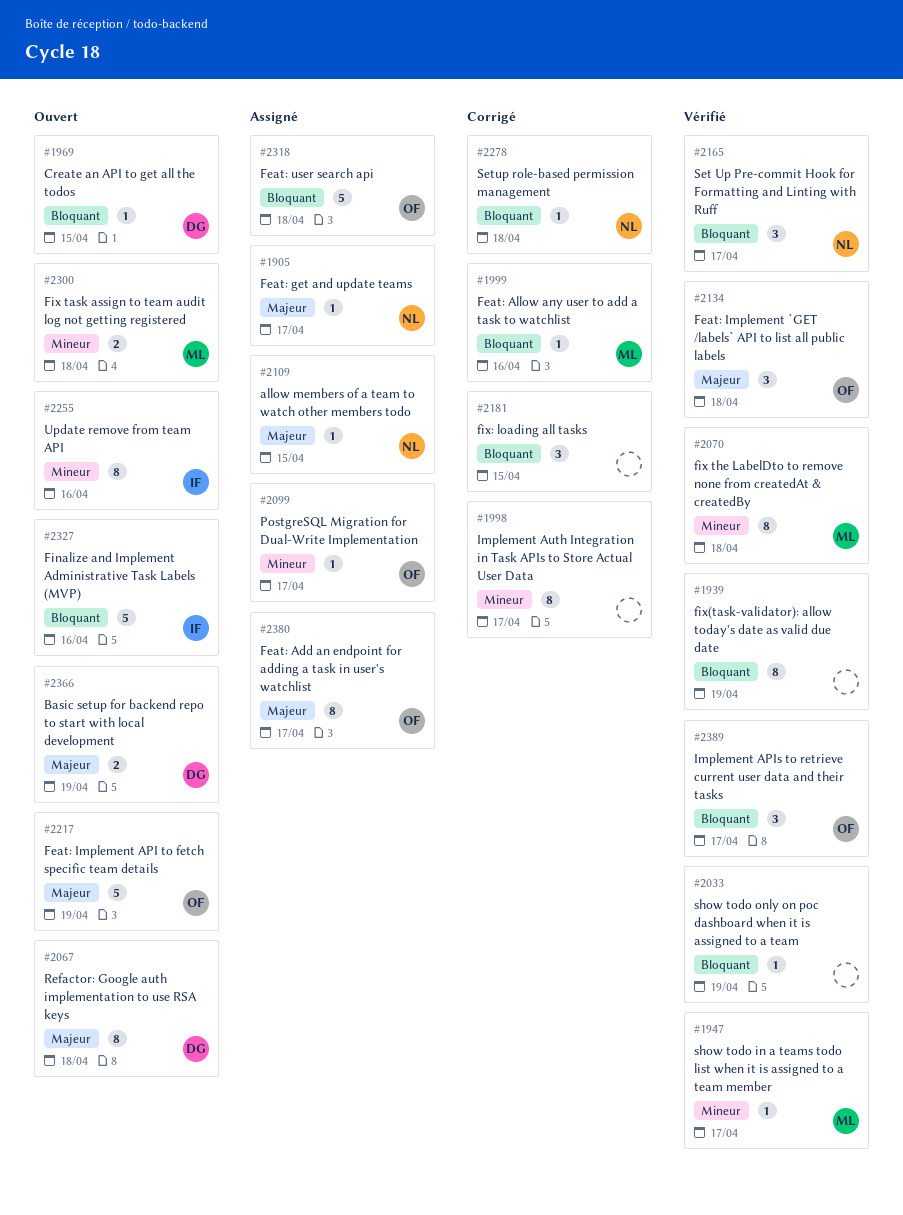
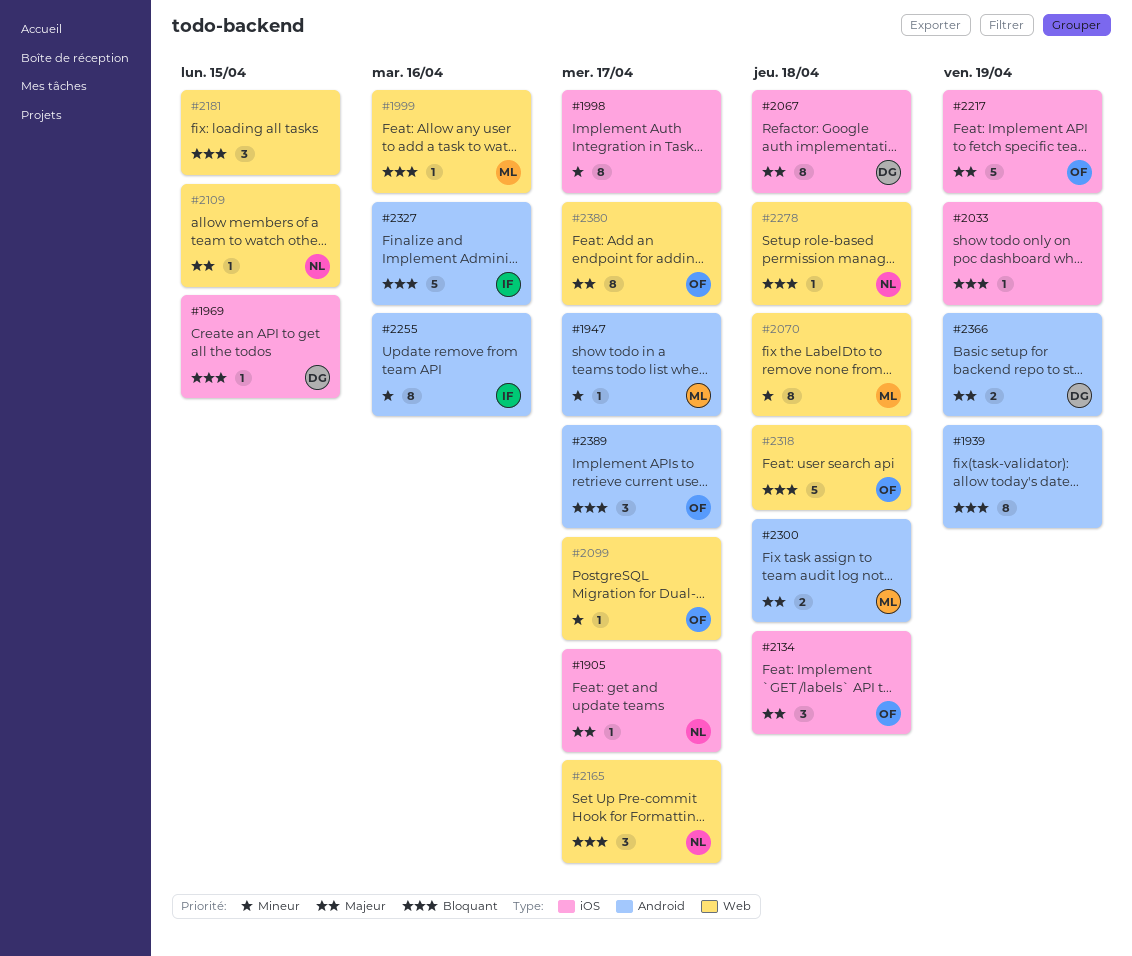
#2300, priority: Mineur -> Majeur

